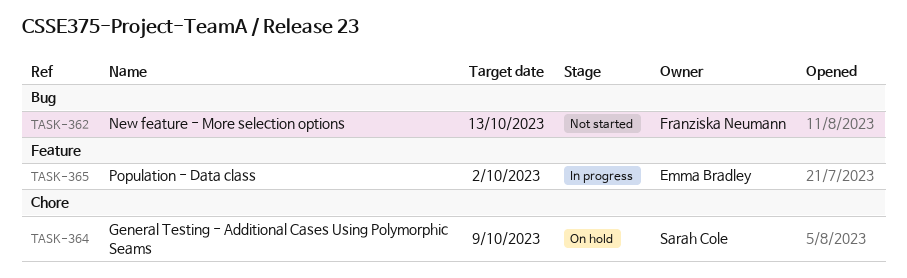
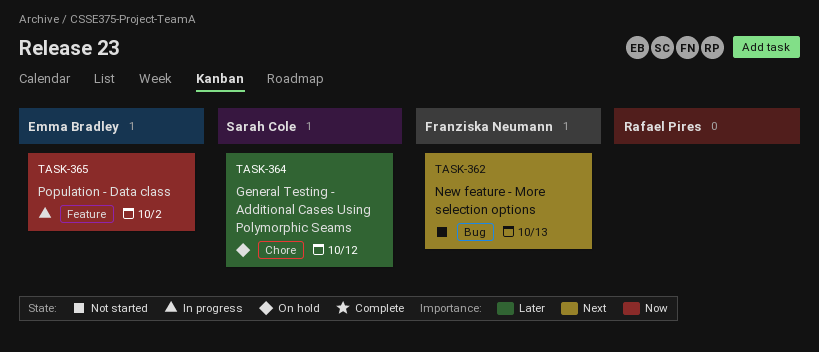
TASK-364, due: Oct 9 -> Oct 12

